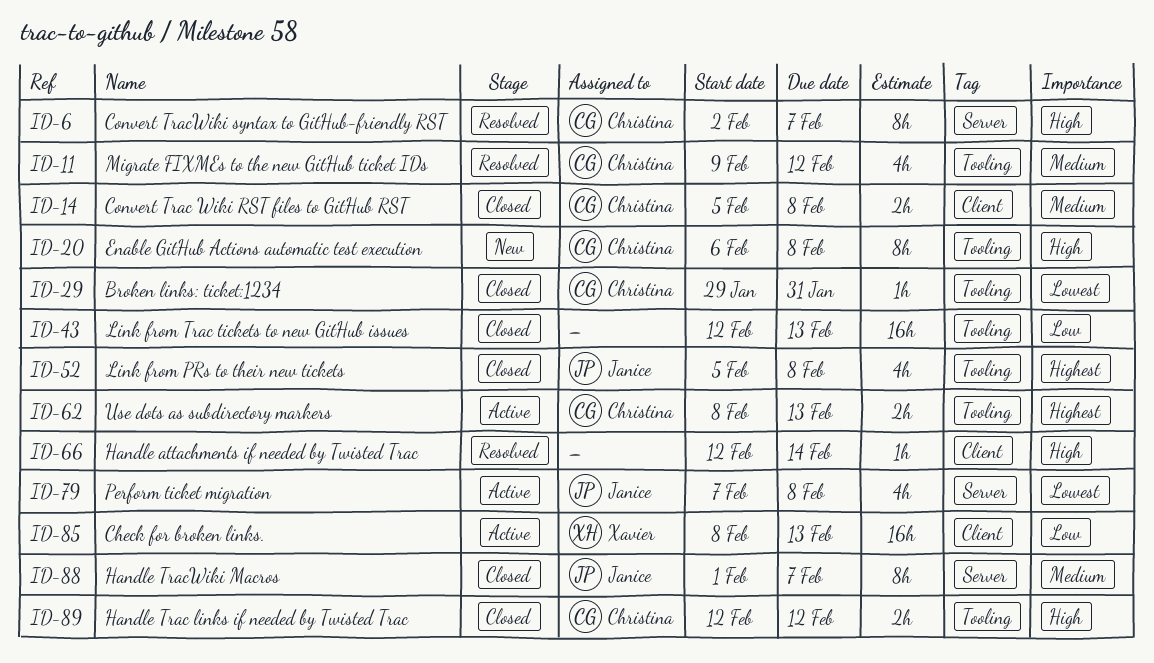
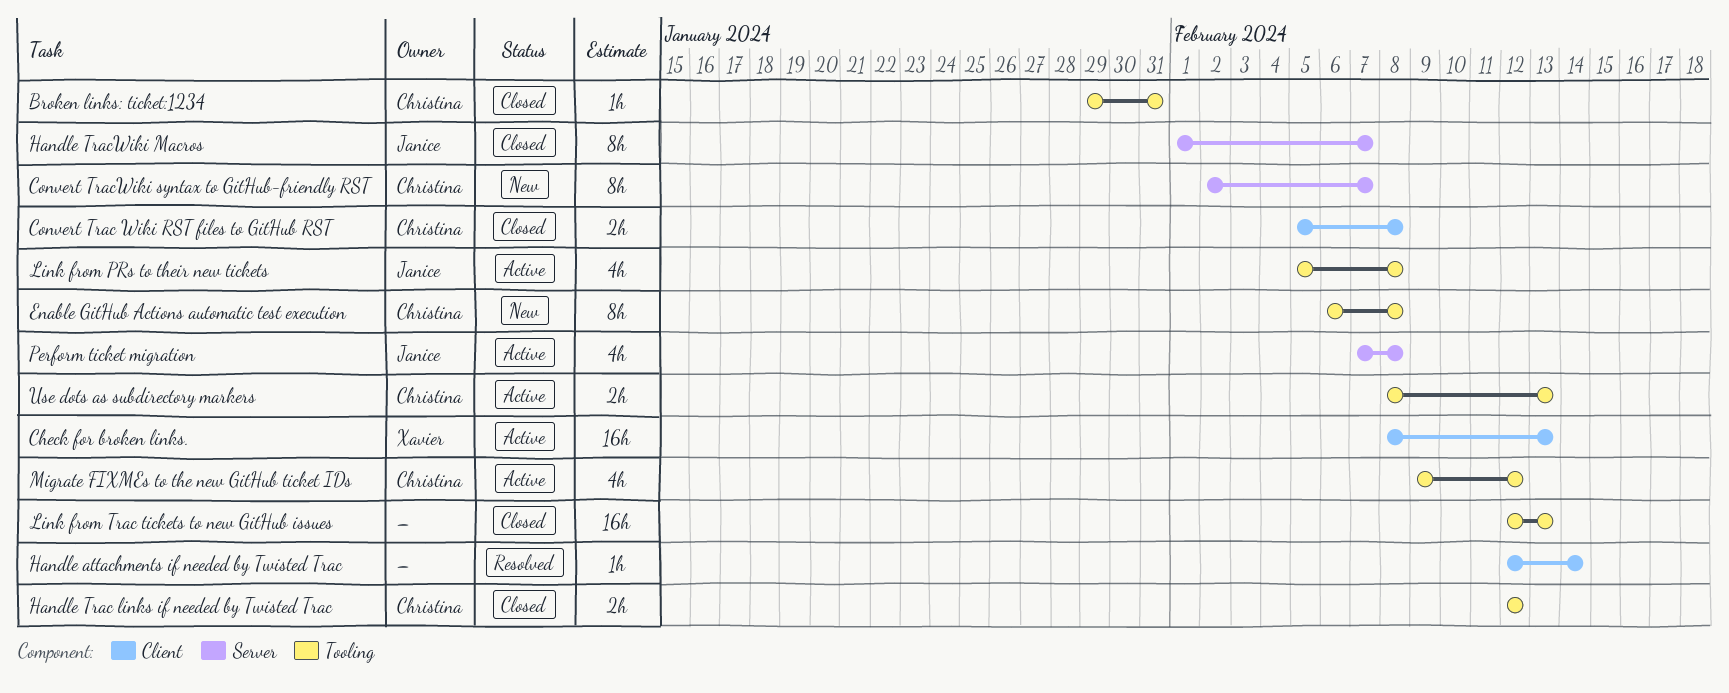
Convert TracWiki syntax to GitHub-friendly RST, status: Resolved -> New
Link from PRs to their new tickets, status: Closed -> Active
Migrate FIXMEs to the new GitHub ticket IDs, status: Resolved -> Active

